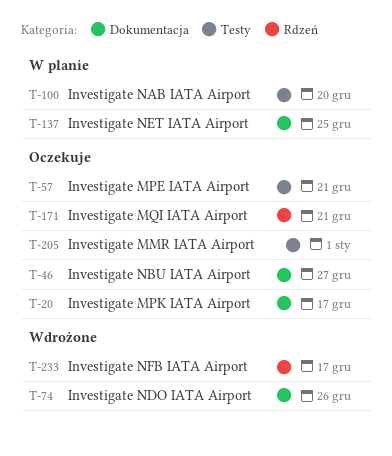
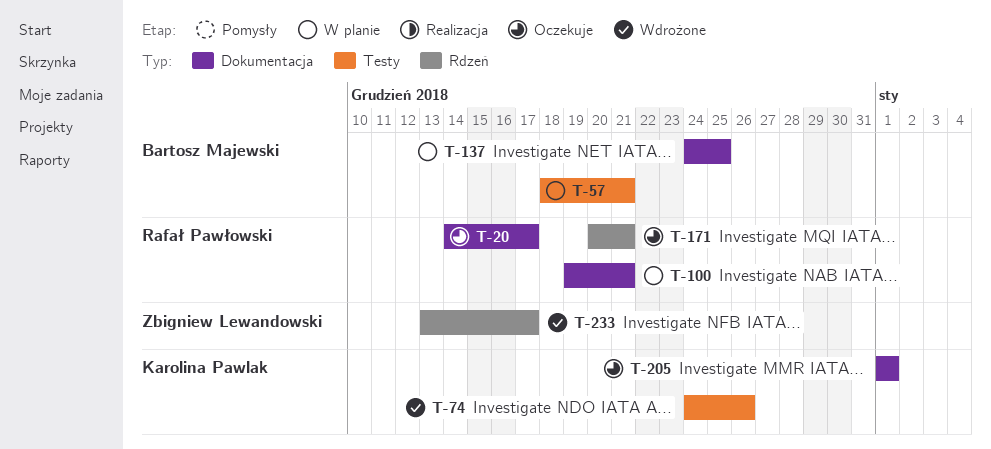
T-46: present -> none
T-57, status: Oczekuje -> W planie
T-74, label: Dokumentacja -> Testy
T-100, label: Testy -> Dokumentacja
T-100, due: Dec 20 -> Dec 21
T-205, label: Testy -> Dokumentacja

